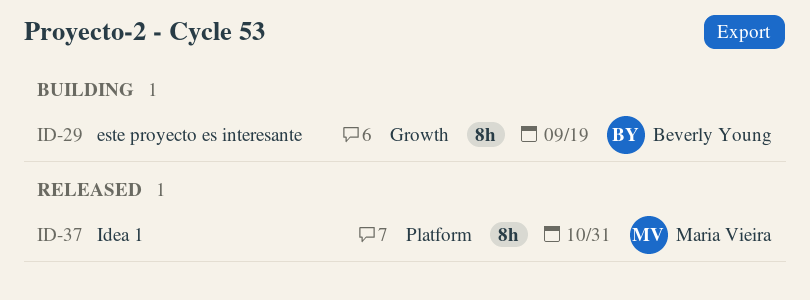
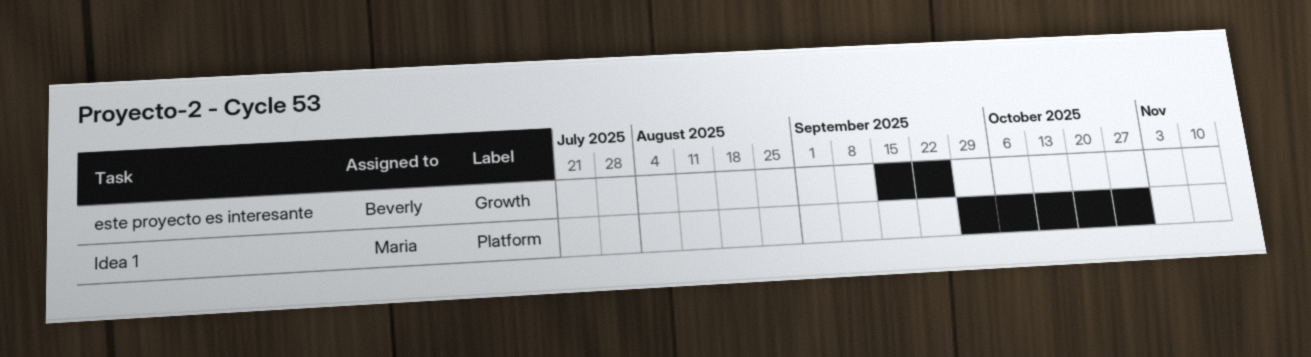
este proyecto es interesante, due: Sep 19 -> Sep 26

